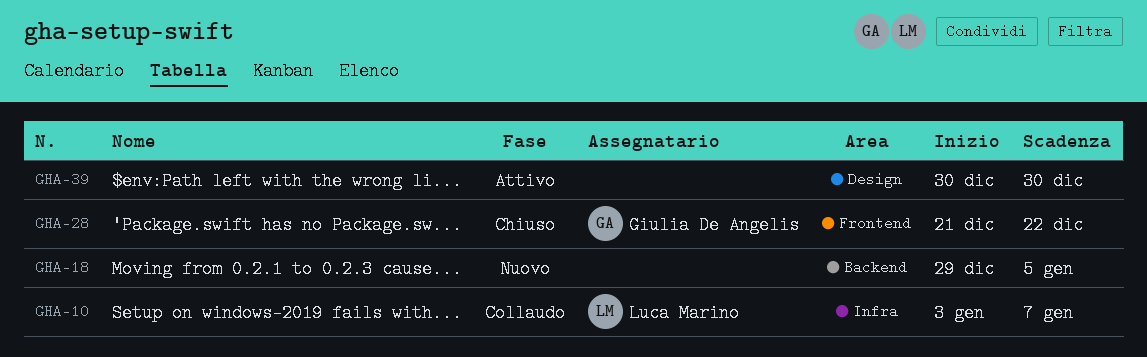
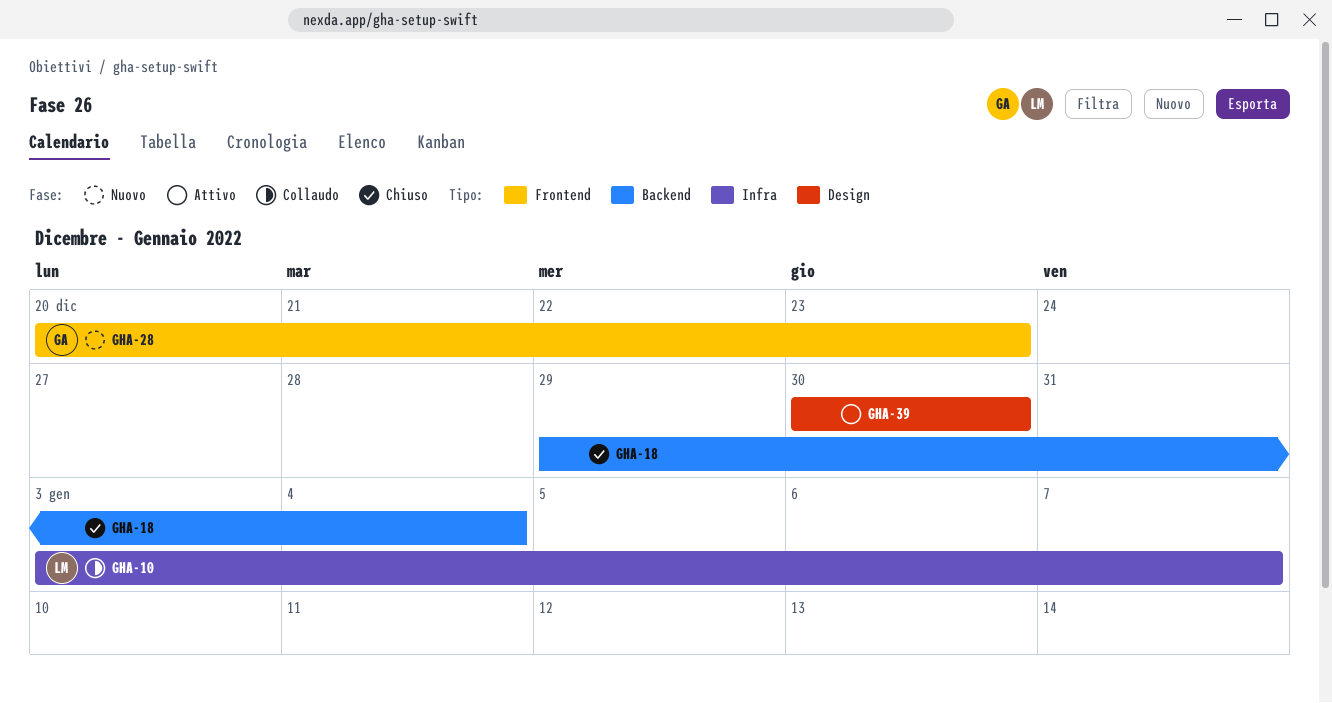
GHA-18, status: Nuovo -> Chiuso
GHA-18, due: Jan 5 -> Jan 4
GHA-28, status: Chiuso -> Nuovo
GHA-28, start: Dec 21 -> Dec 20
GHA-28, due: Dec 22 -> Dec 23

